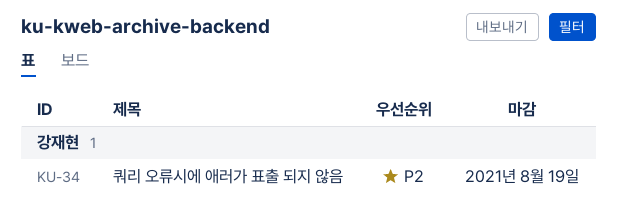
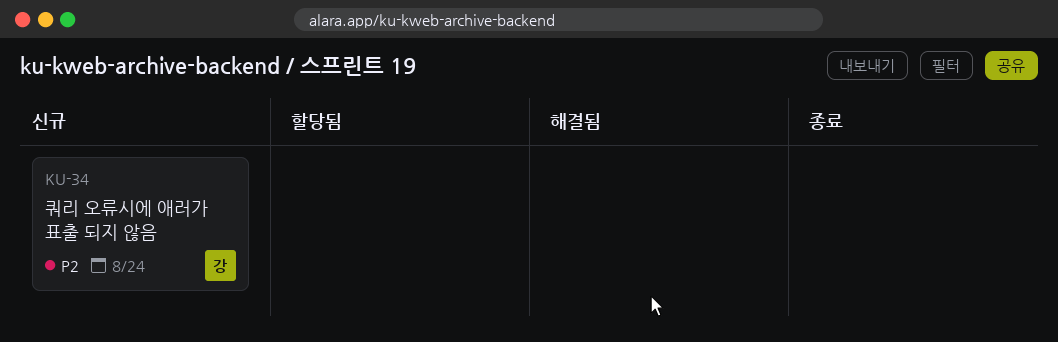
KU-34, due: Aug 19 -> Aug 24

